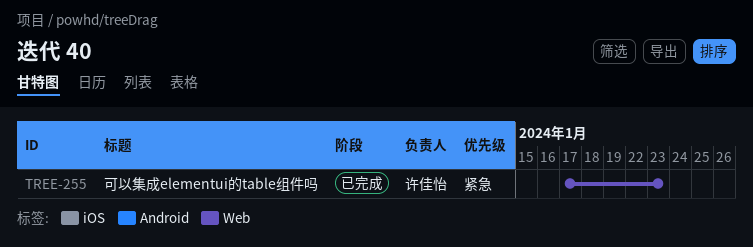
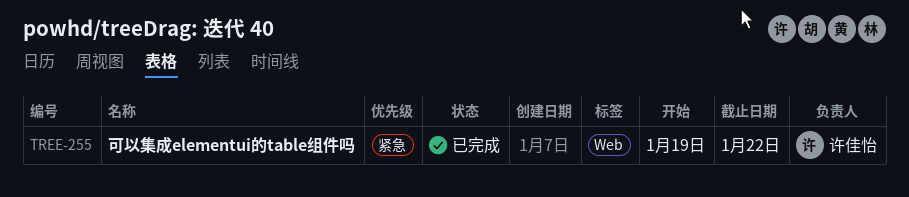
TREE-255, start: Jan 17 -> Jan 19
TREE-255, due: Jan 23 -> Jan 22

